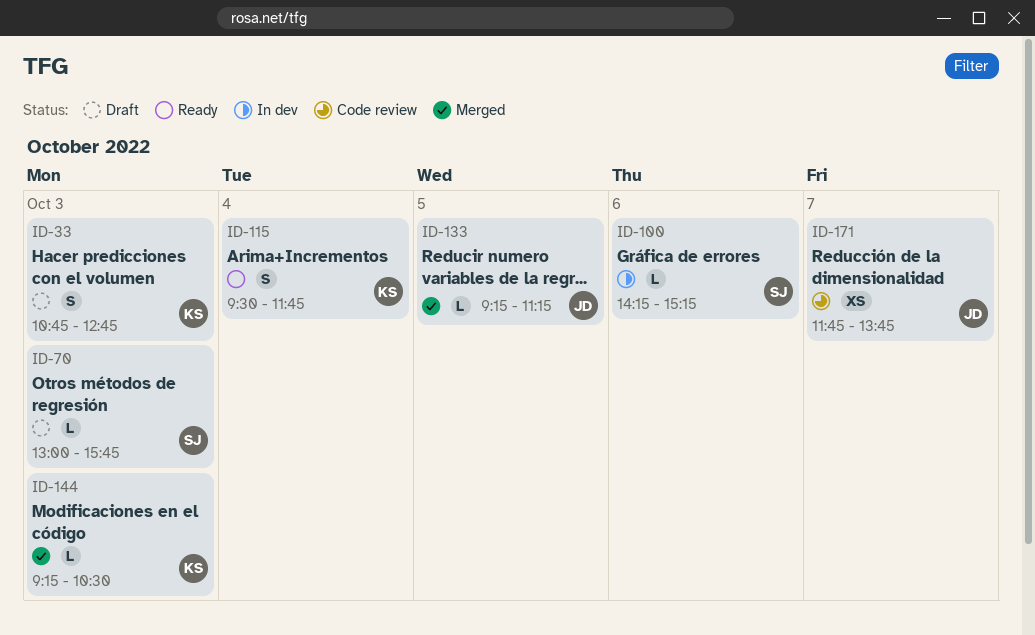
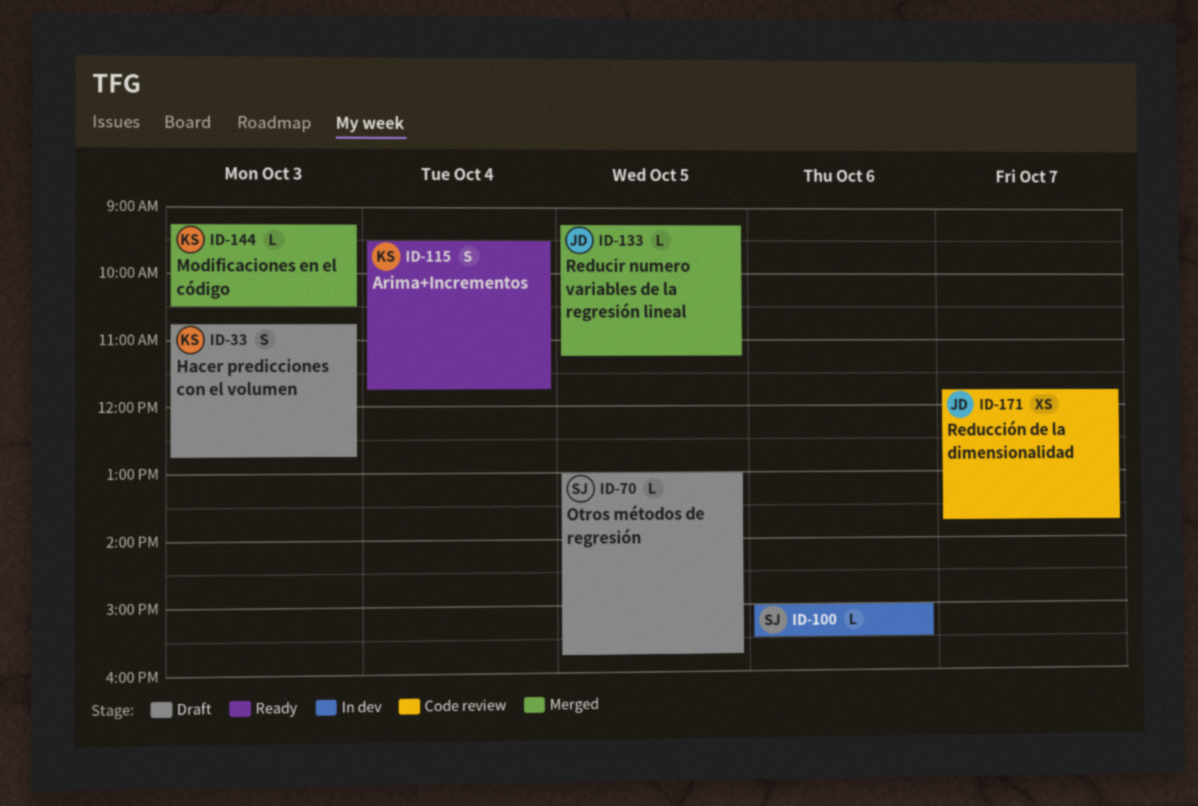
ID-70, day: Oct 3 -> Oct 5
ID-100, begins: 14:15 -> 15:00
ID-100, ends: 15:15 -> 15:30

